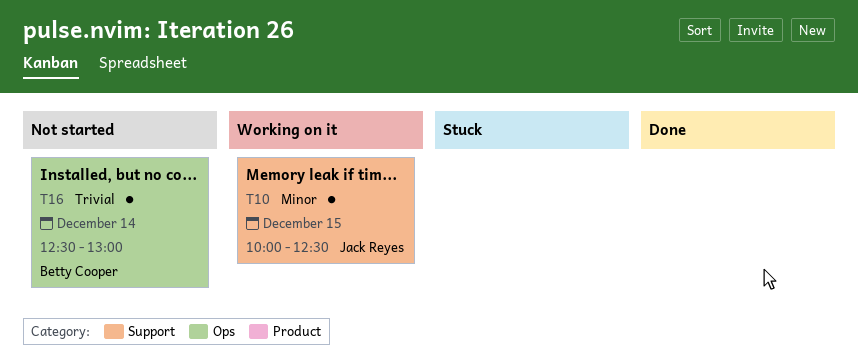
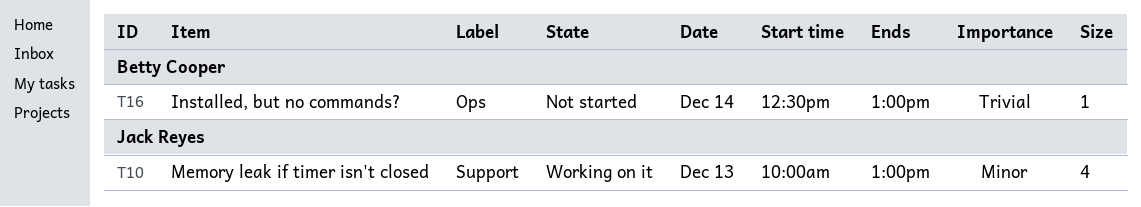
T10, estimate: 1 -> 4
T10, day: Dec 15 -> Dec 13
T10, ends: 12:30 -> 13:00

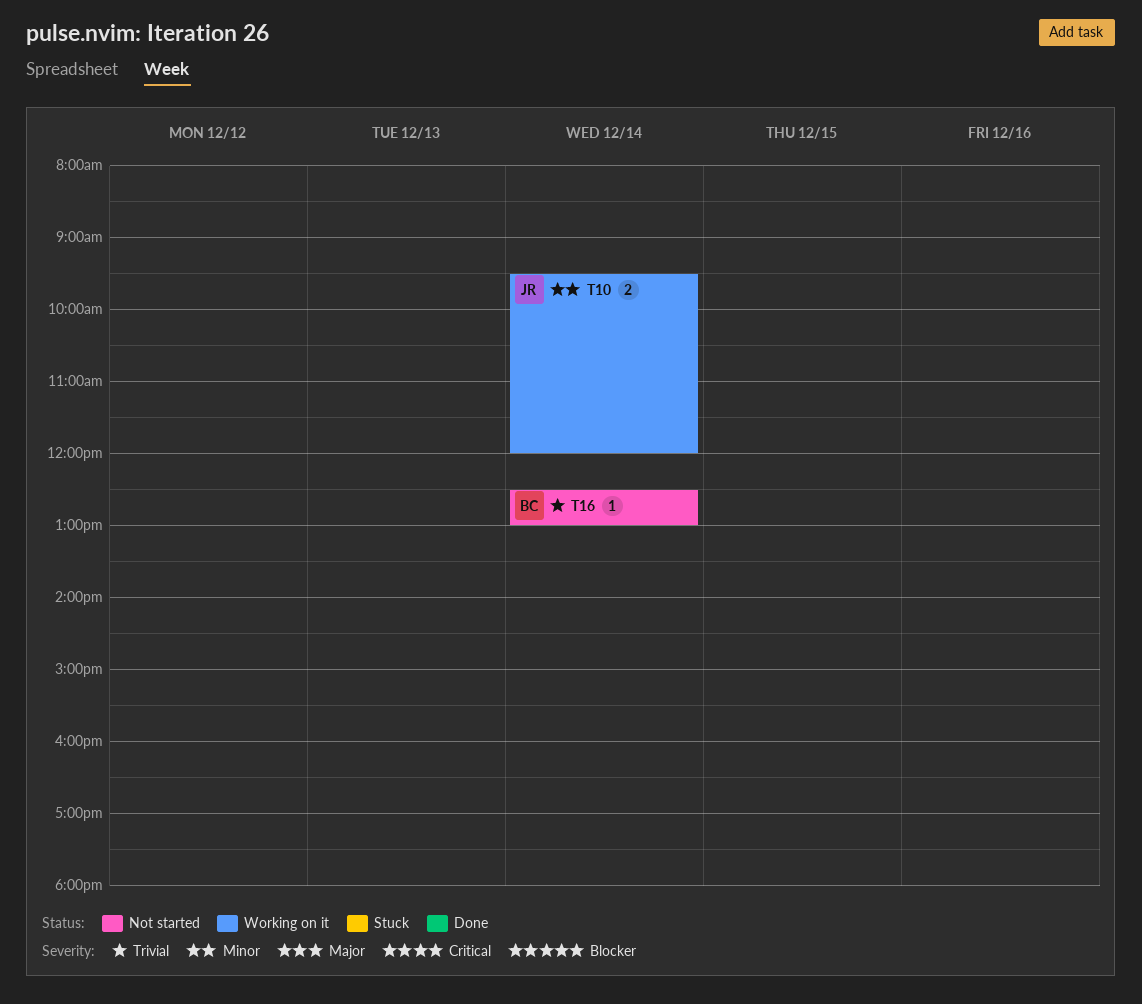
T10, estimate: 4 -> 2
T10, day: Dec 13 -> Dec 14
T10, begins: 10:00 -> 09:30
T10, ends: 13:00 -> 12:00

